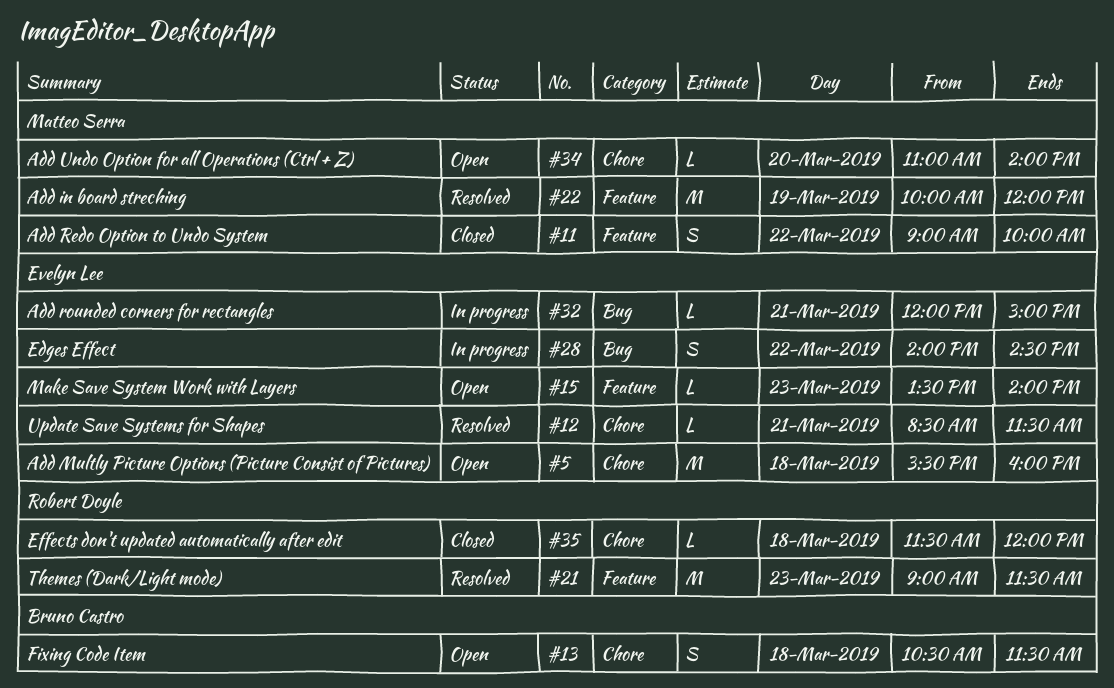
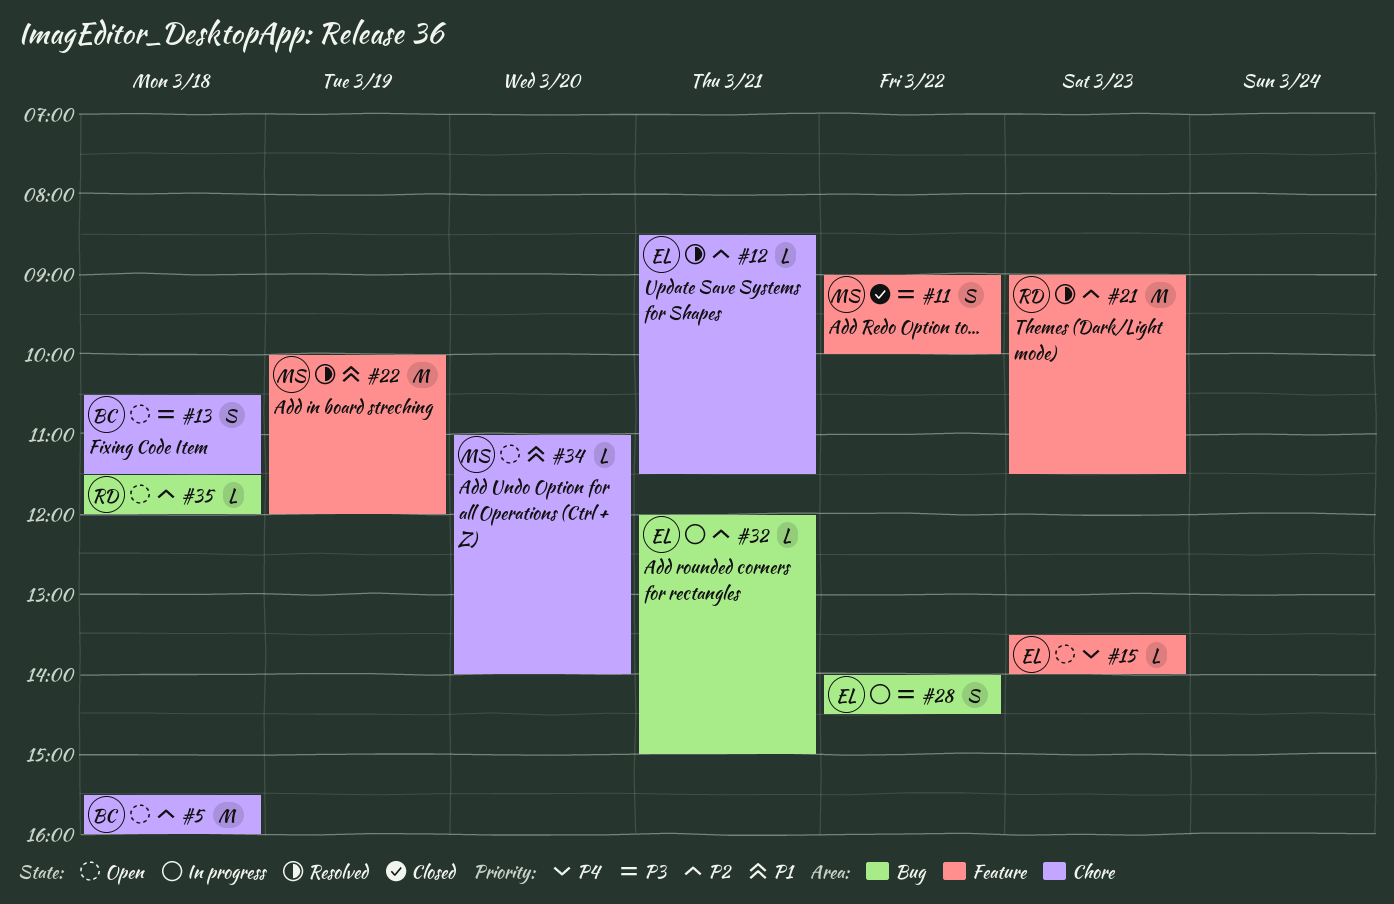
#5, owner: Evelyn Lee -> Bruno Castro
#35, status: Closed -> Open
#35, label: Chore -> Bug

